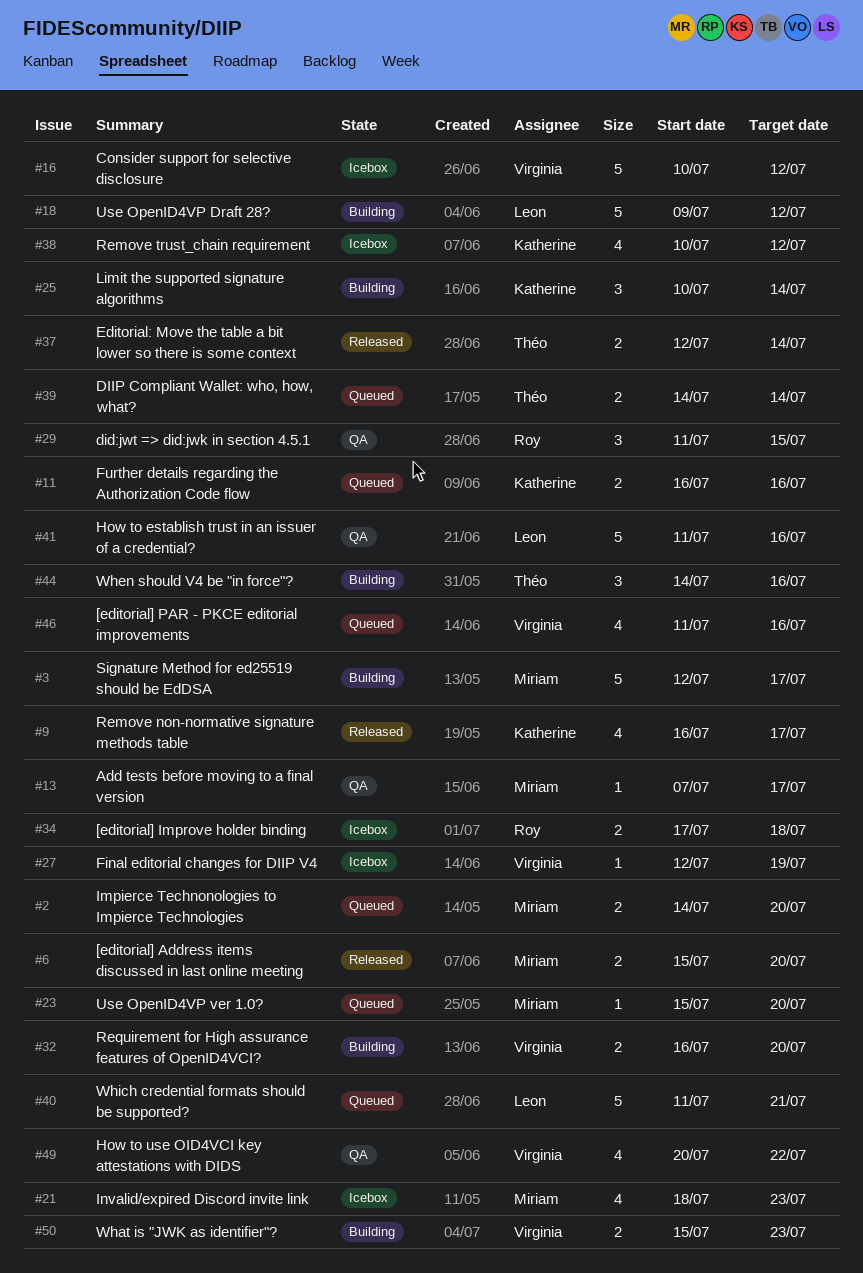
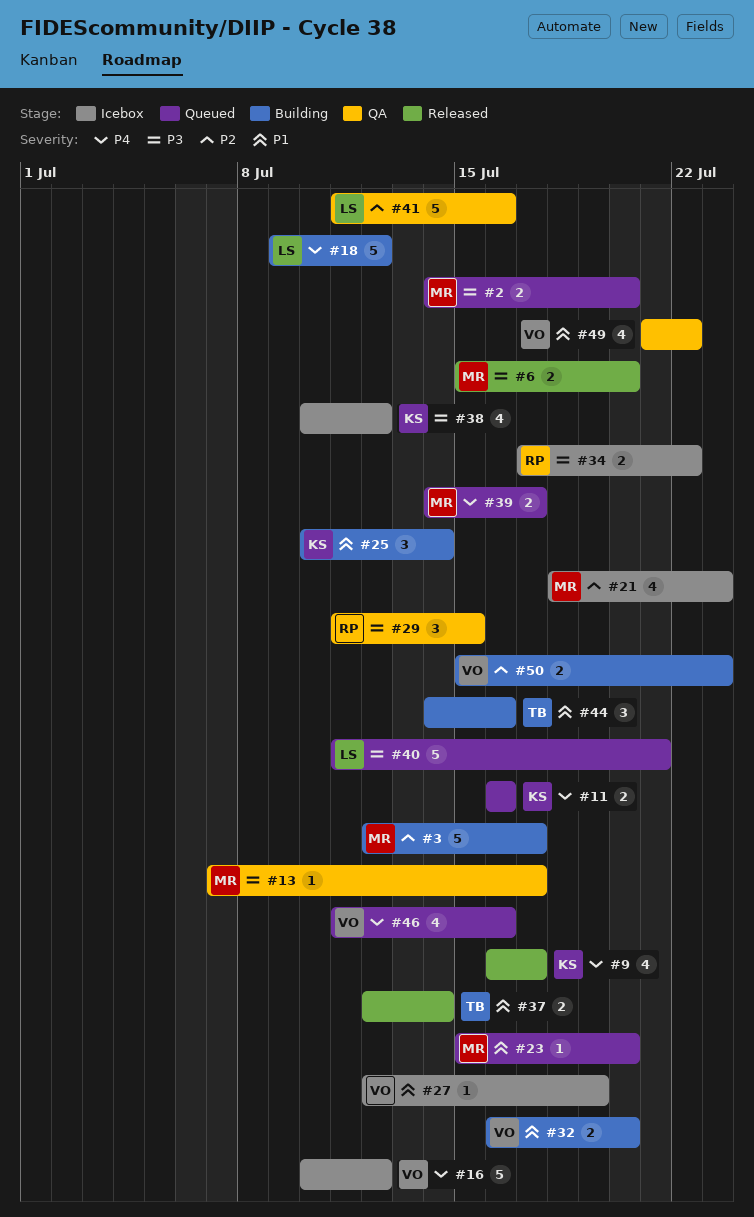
#34, due: Jul 18 -> Jul 22
#39, owner: Théo -> Miriam
#39, due: Jul 14 -> Jul 17
#49, start: Jul 20 -> Jul 21

